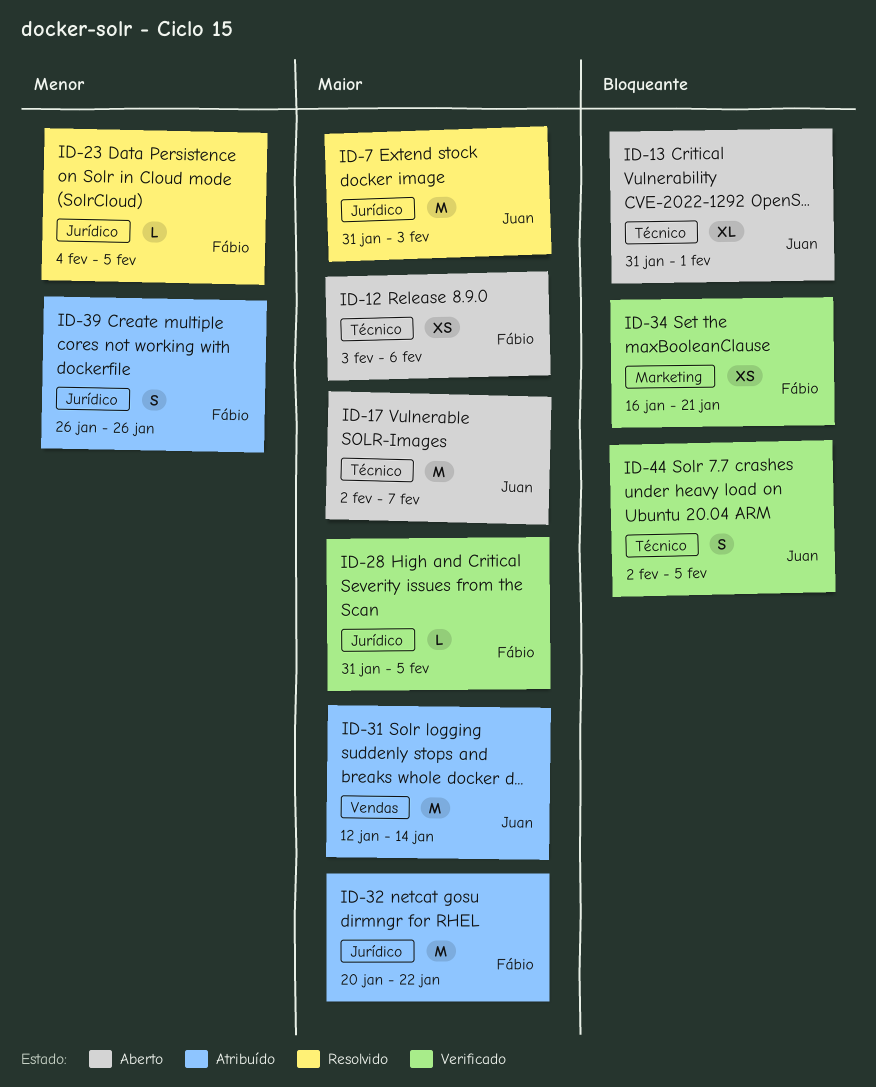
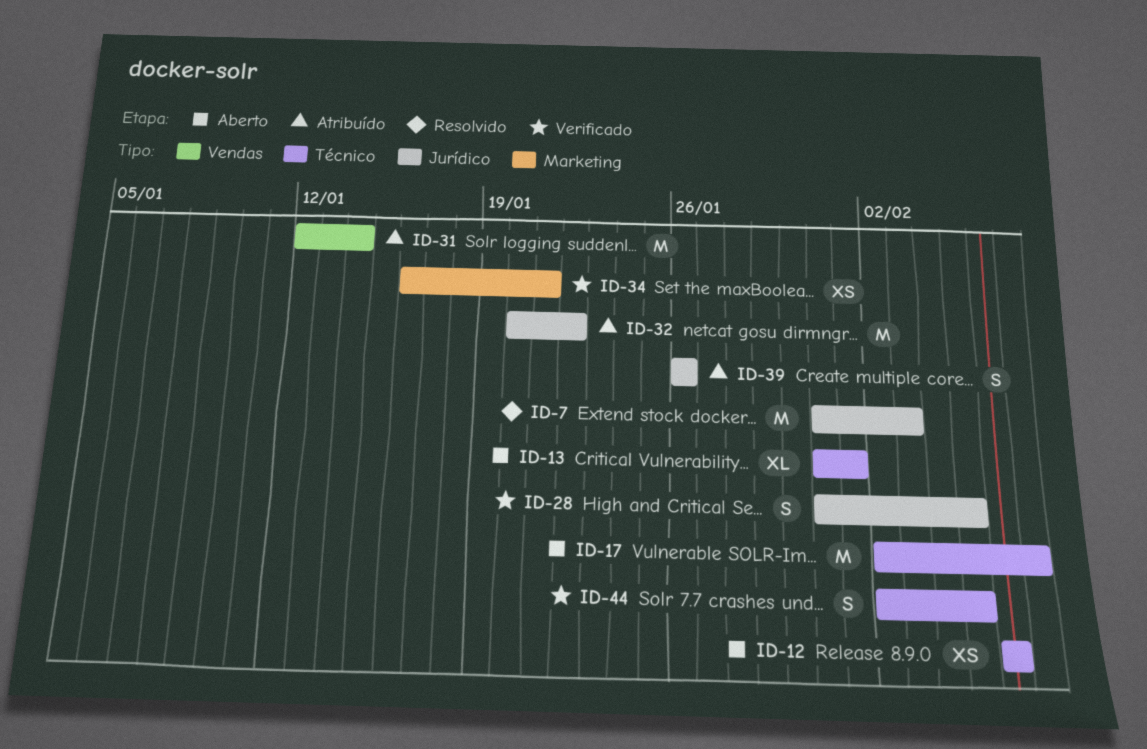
ID-12, start: Feb 3 -> Feb 6
ID-23: present -> none
ID-28, estimate: L -> S

